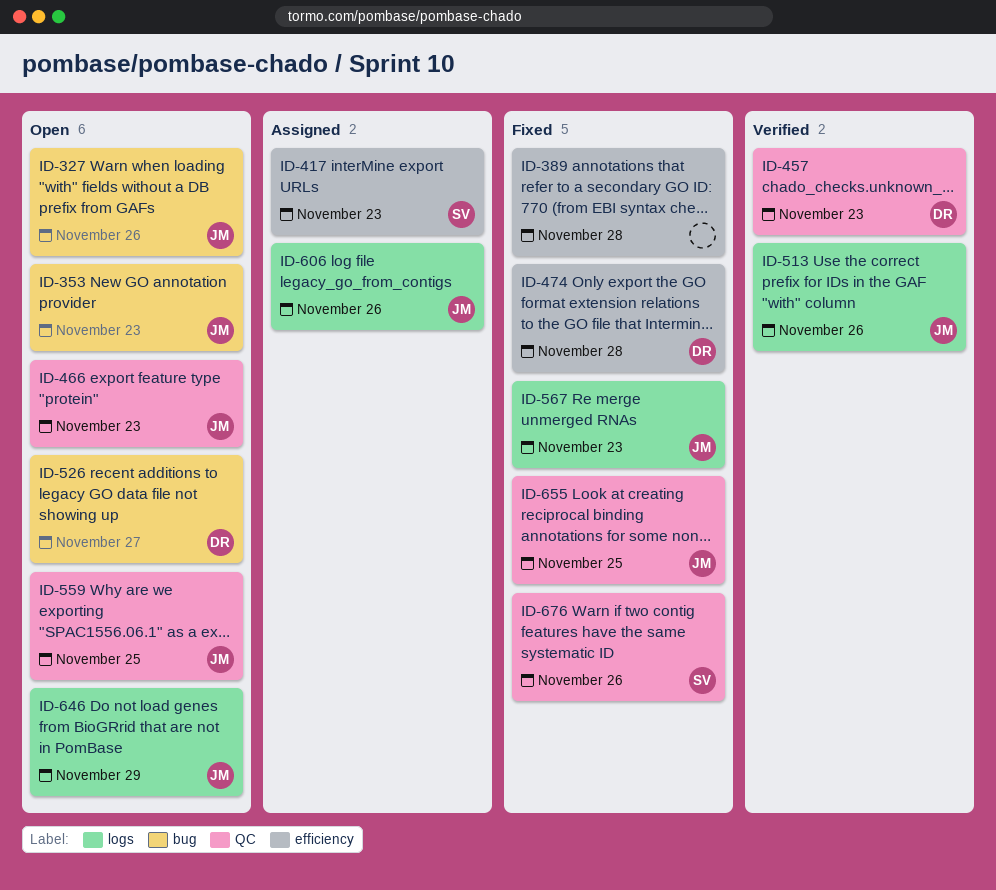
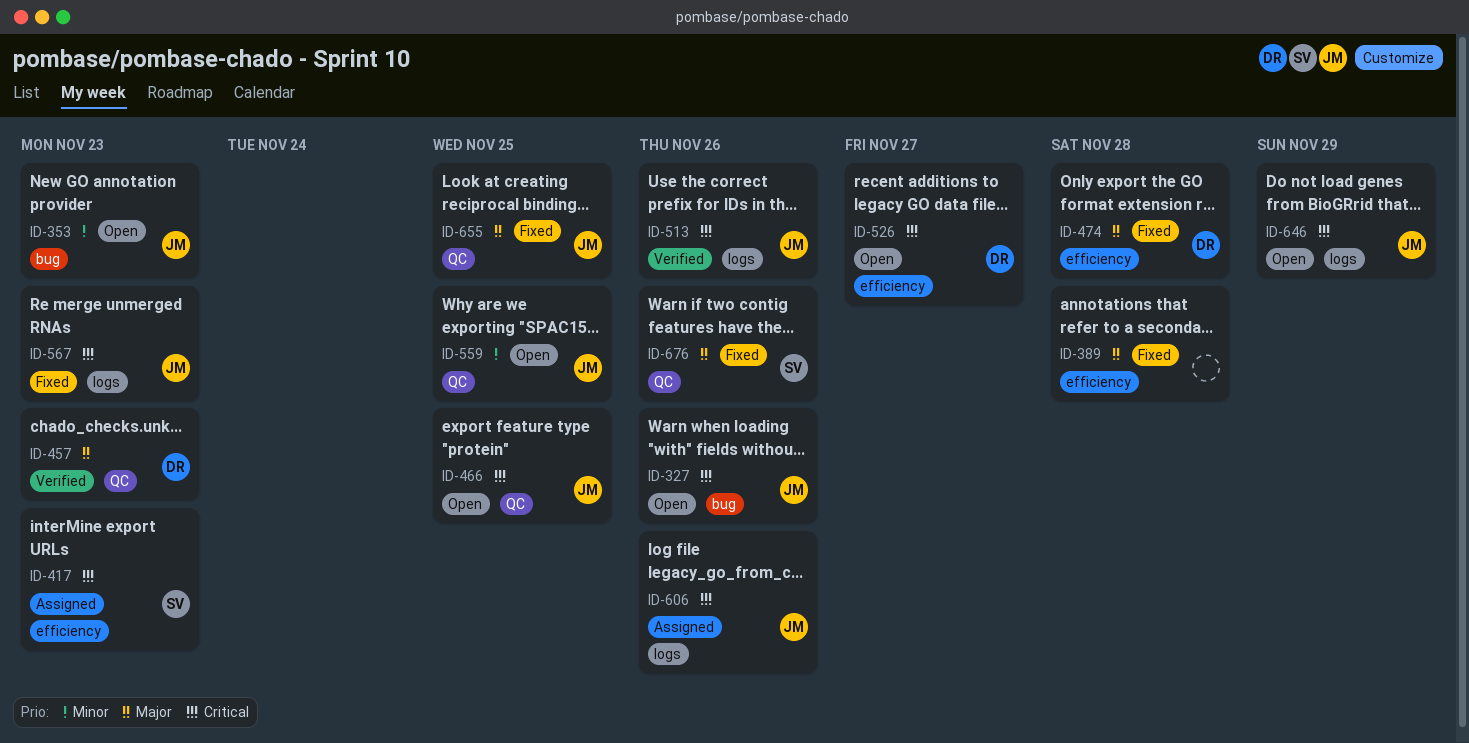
ID-466, due: Nov 23 -> Nov 25
ID-526, label: bug -> efficiency

